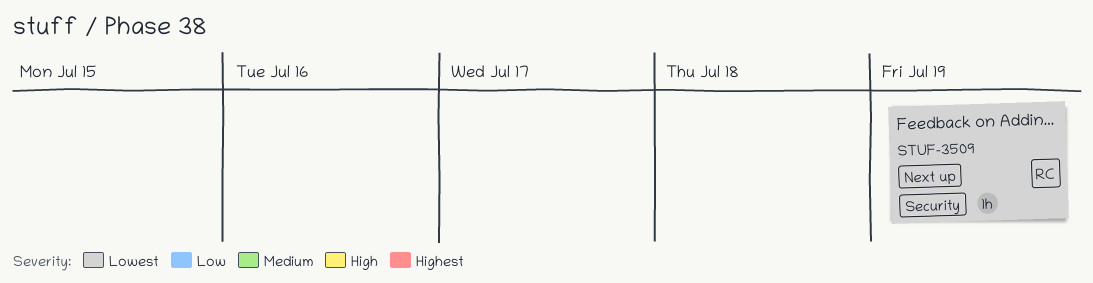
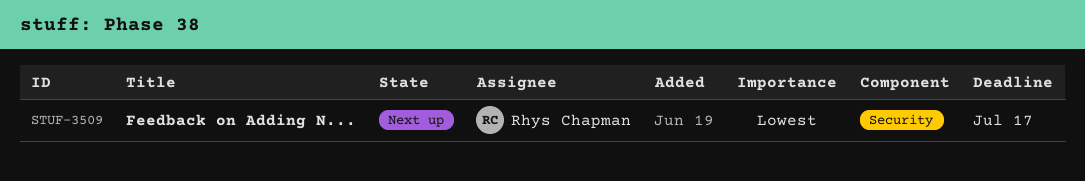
STUF-3509, due: Jul 19 -> Jul 17

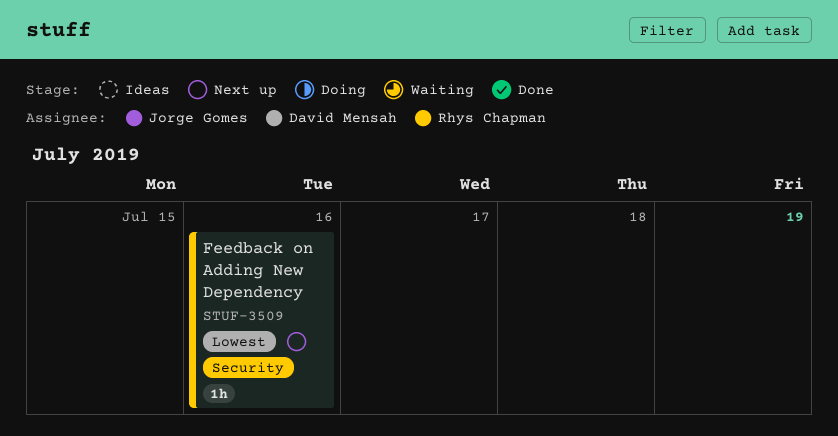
STUF-3509, due: Jul 17 -> Jul 16

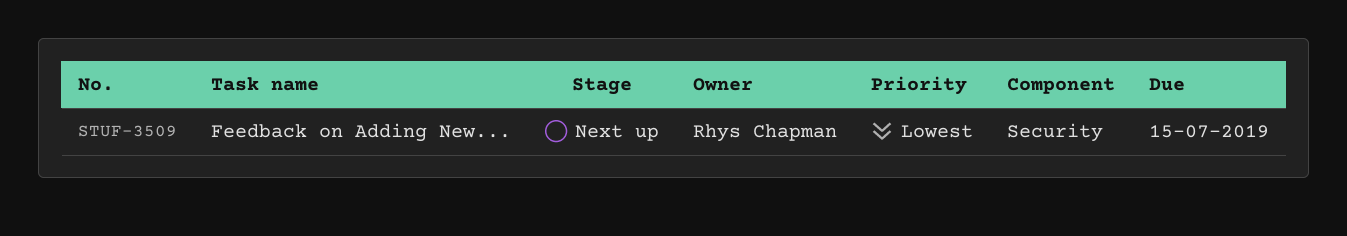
STUF-3509, due: Jul 16 -> Jul 15

